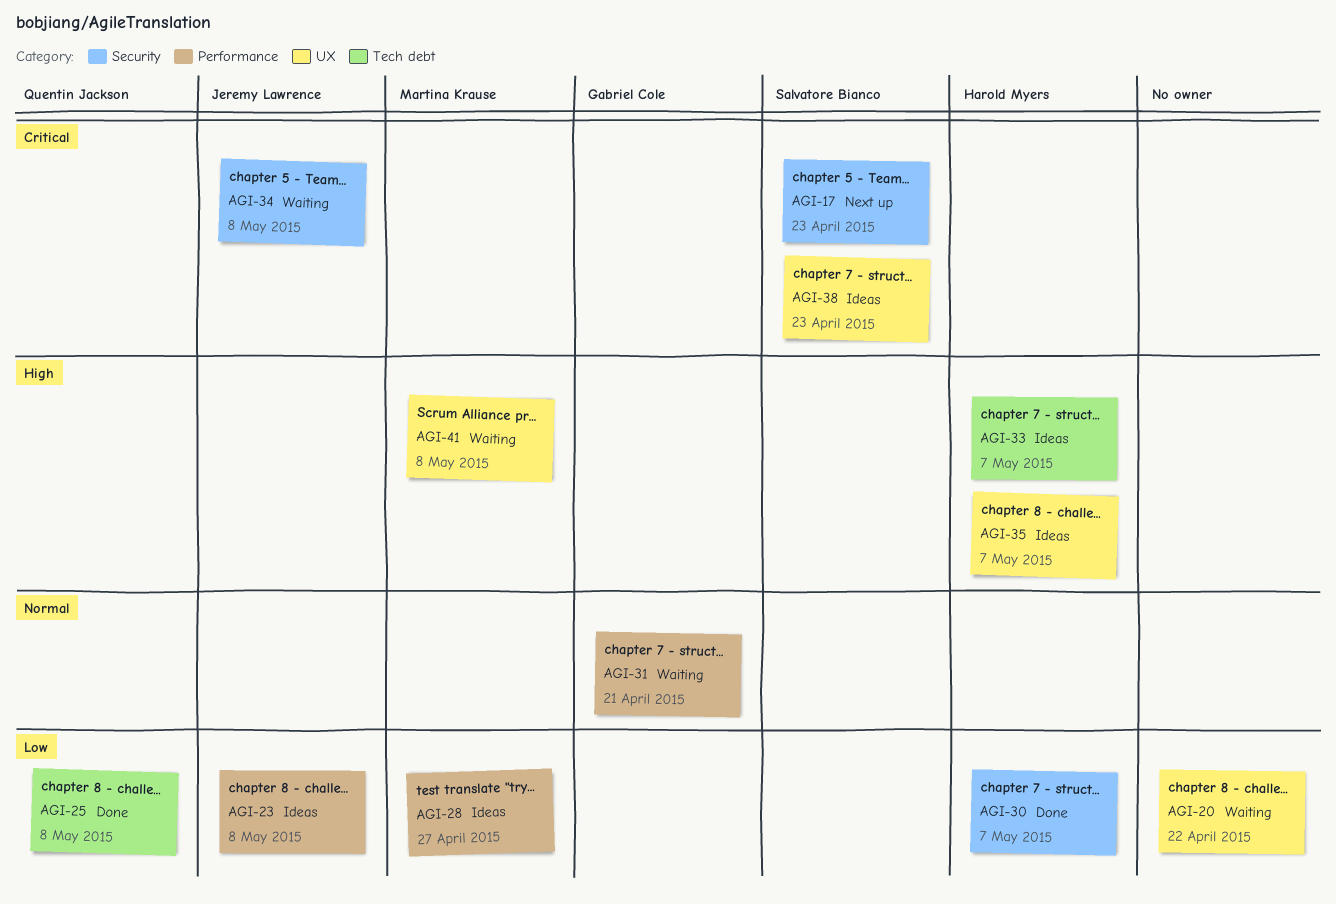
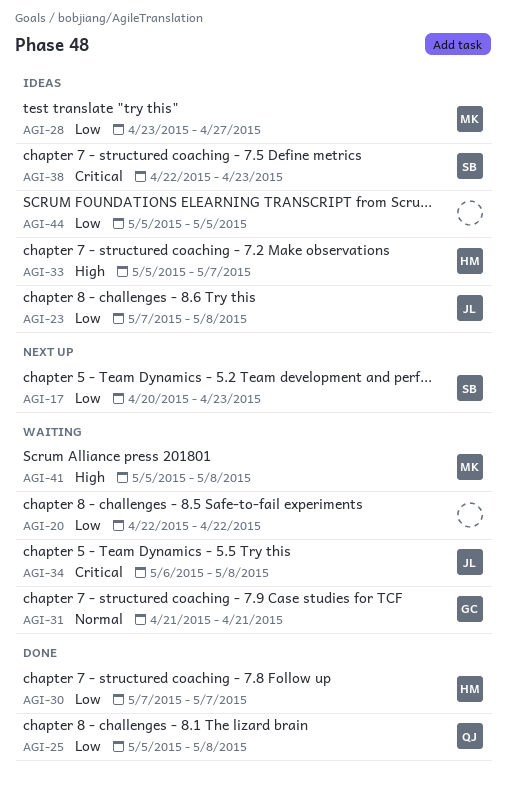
AGI-17, priority: Critical -> Low
AGI-35: present -> none
AGI-44: none -> present

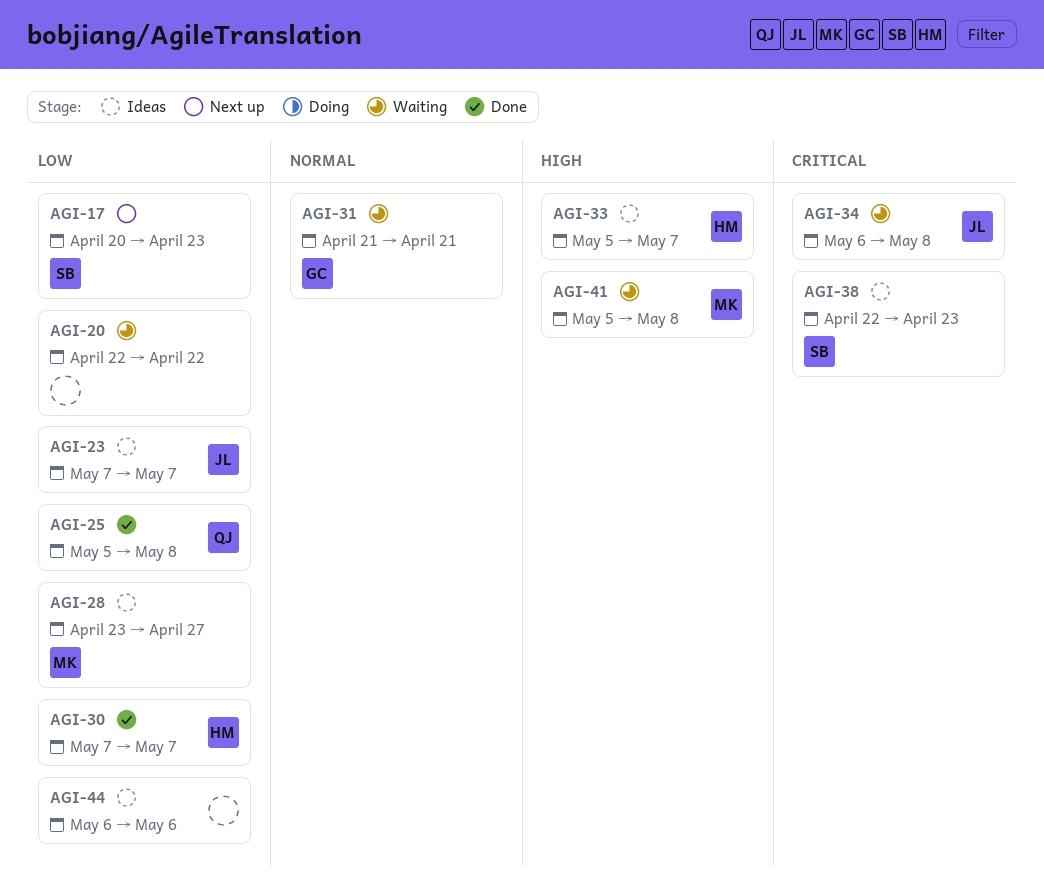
AGI-23, due: May 8 -> May 7
AGI-44, start: May 5 -> May 6
AGI-44, due: May 5 -> May 6

